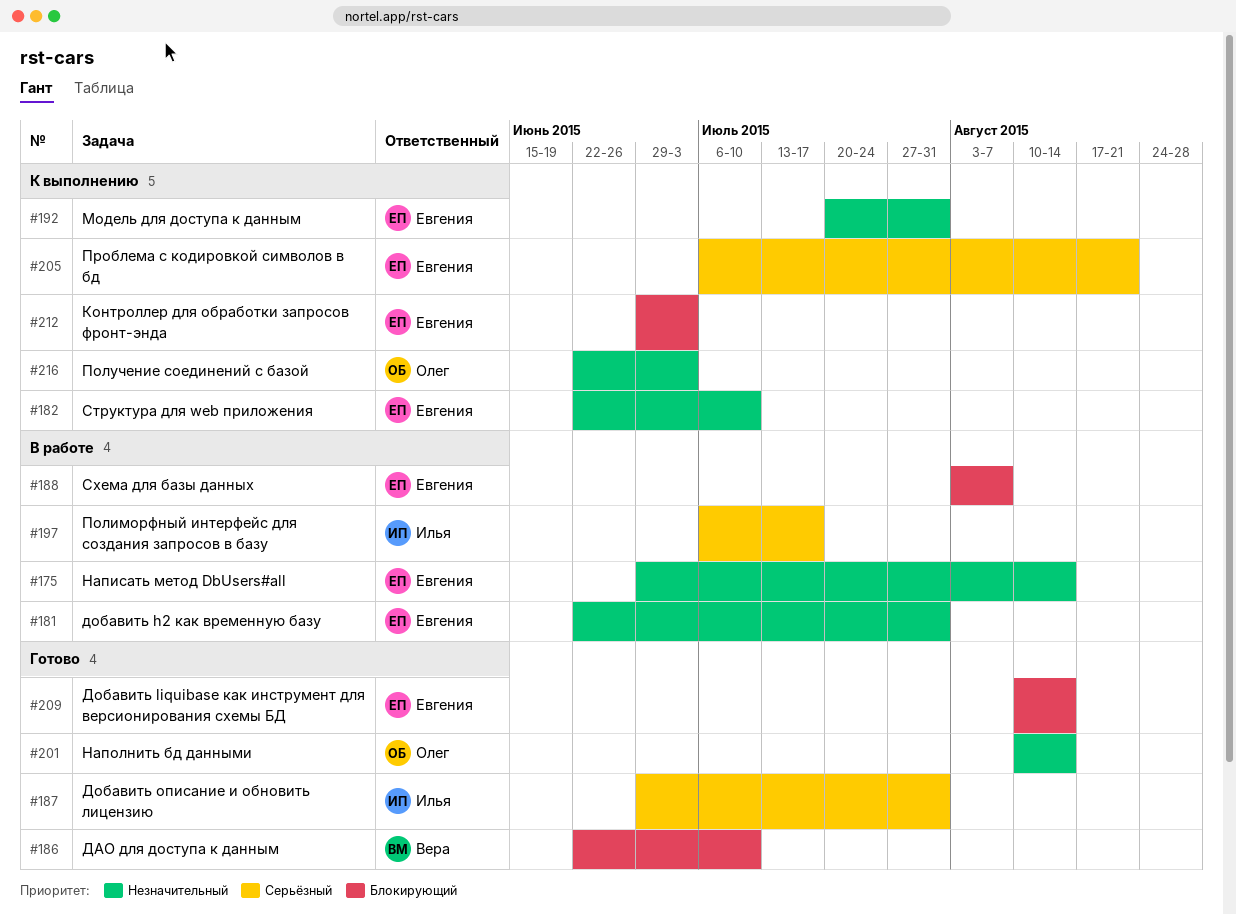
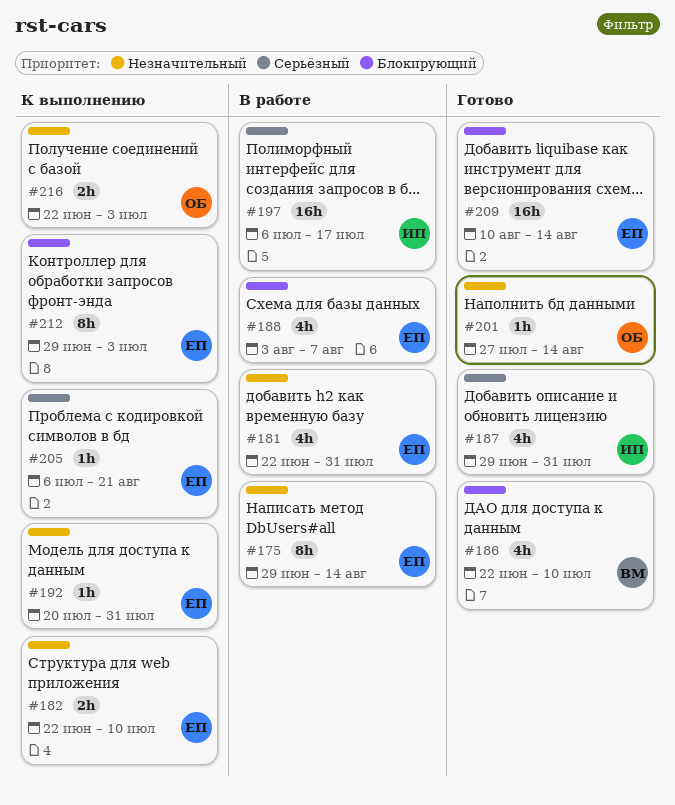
#201, start: Aug 10 -> Jul 27

